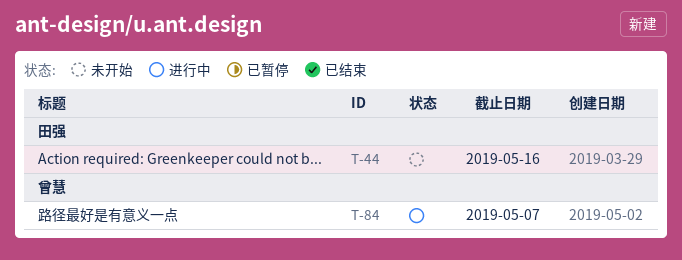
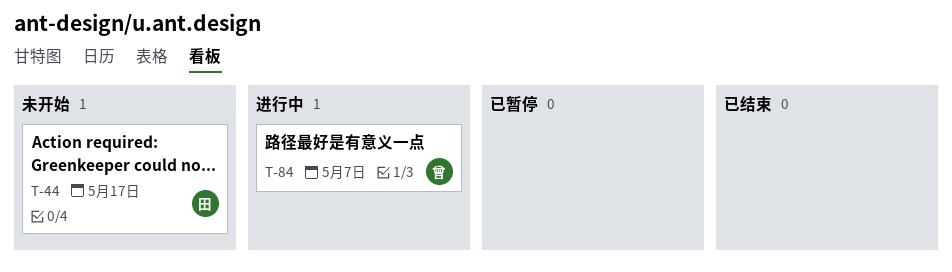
T-44, due: May 16 -> May 17

